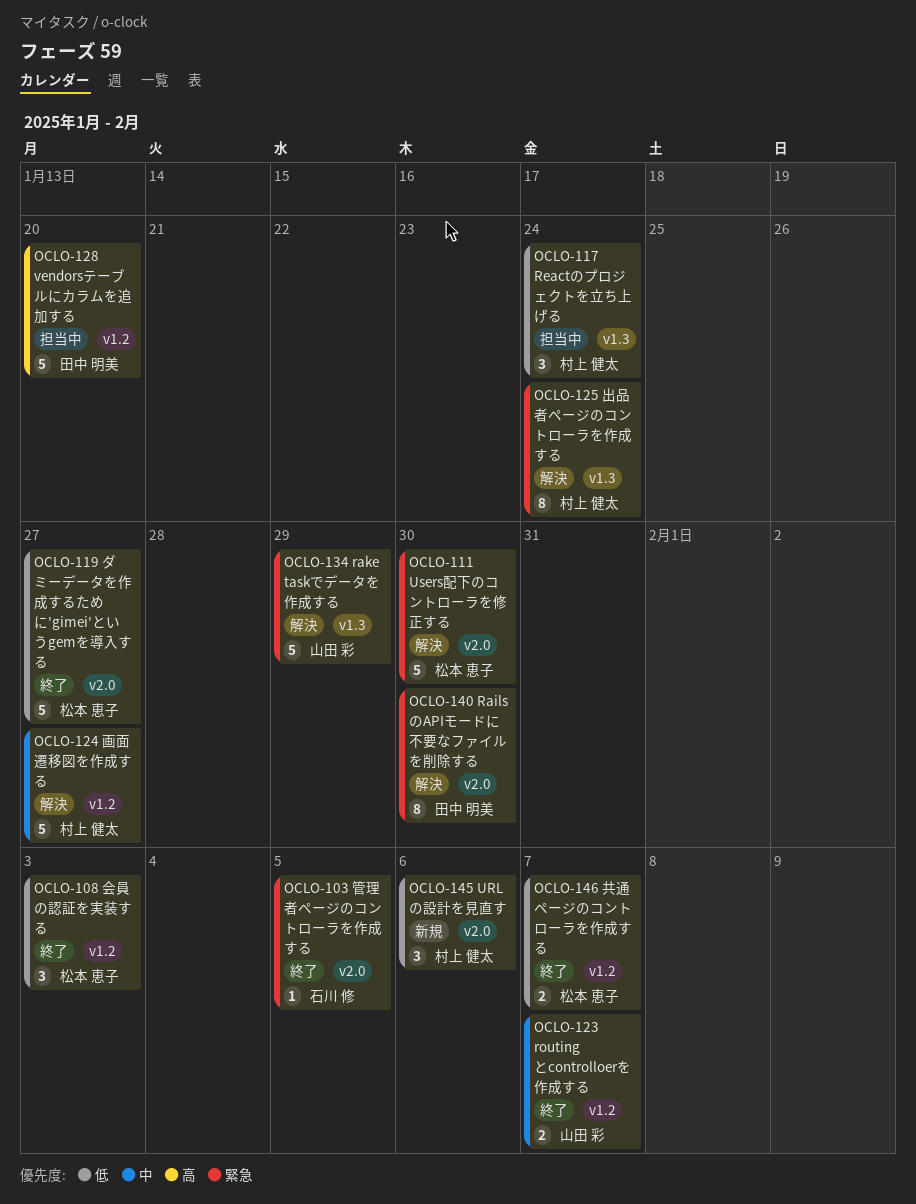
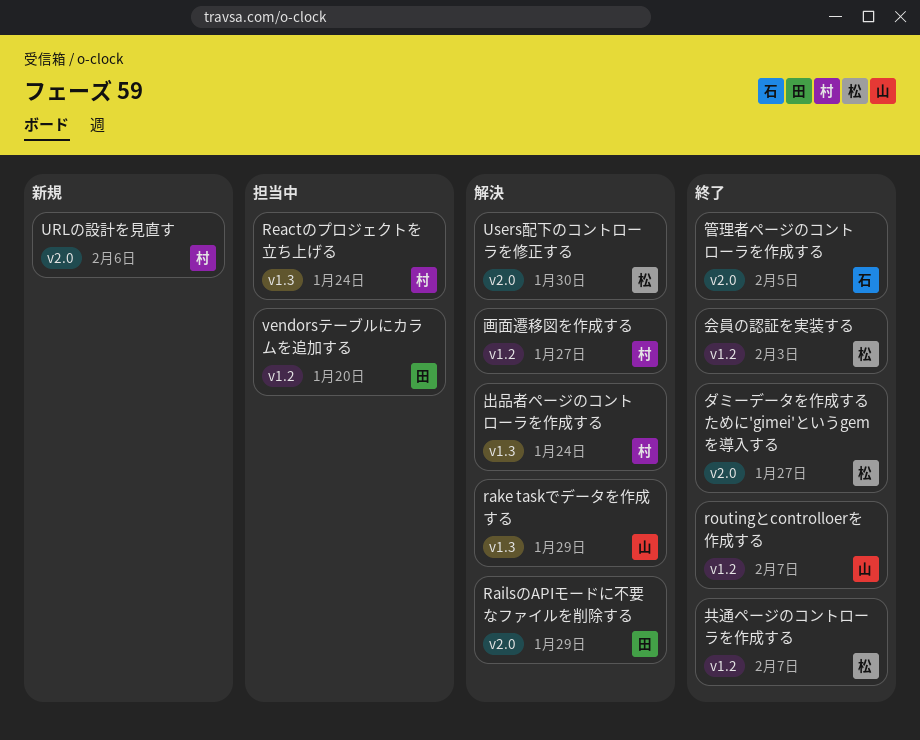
RailsのAPIモードに不要なファイルを削除する, due: Jan 30 -> Jan 29

